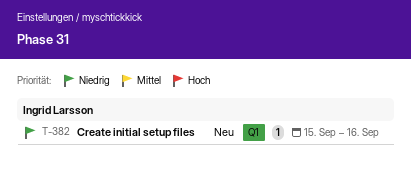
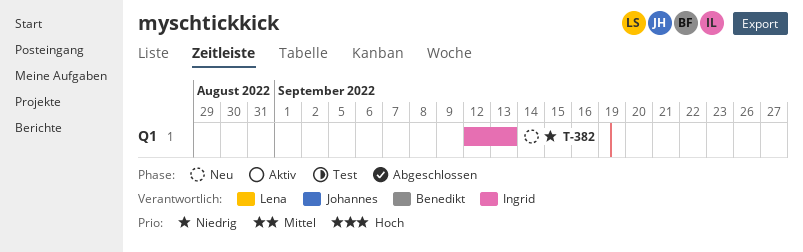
T-382, start: Sep 15 -> Sep 12
T-382, due: Sep 16 -> Sep 13

